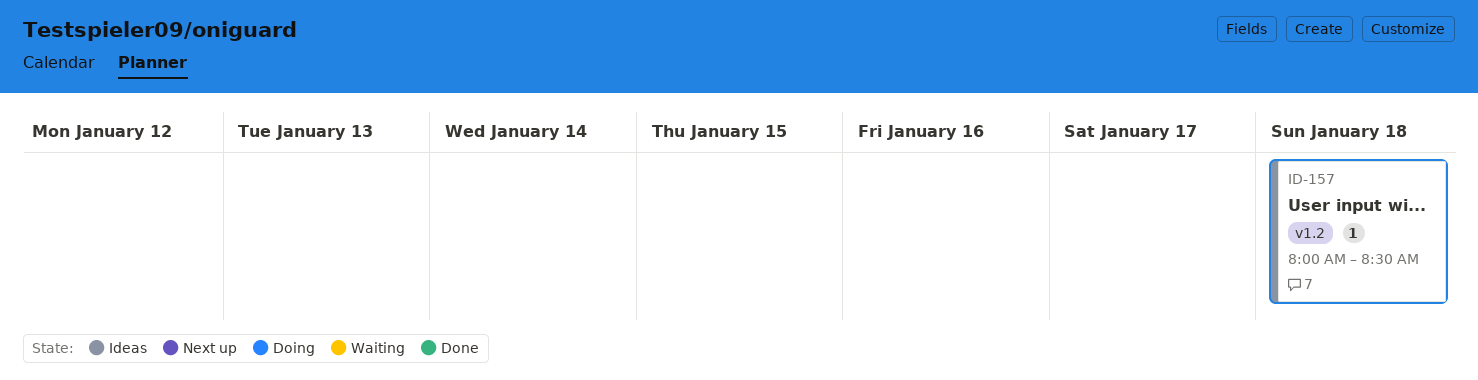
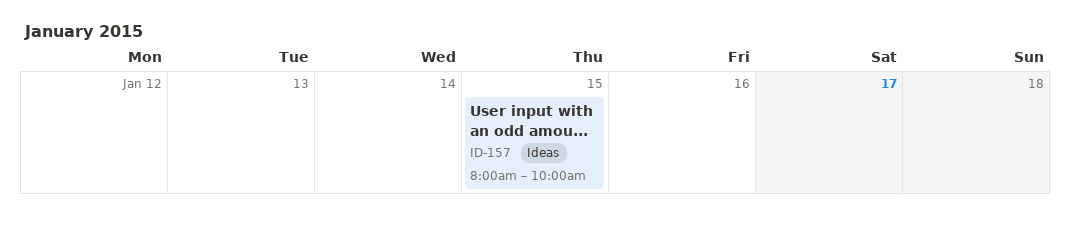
ID-157, day: Jan 18 -> Jan 15
ID-157, ends: 08:30 -> 10:00

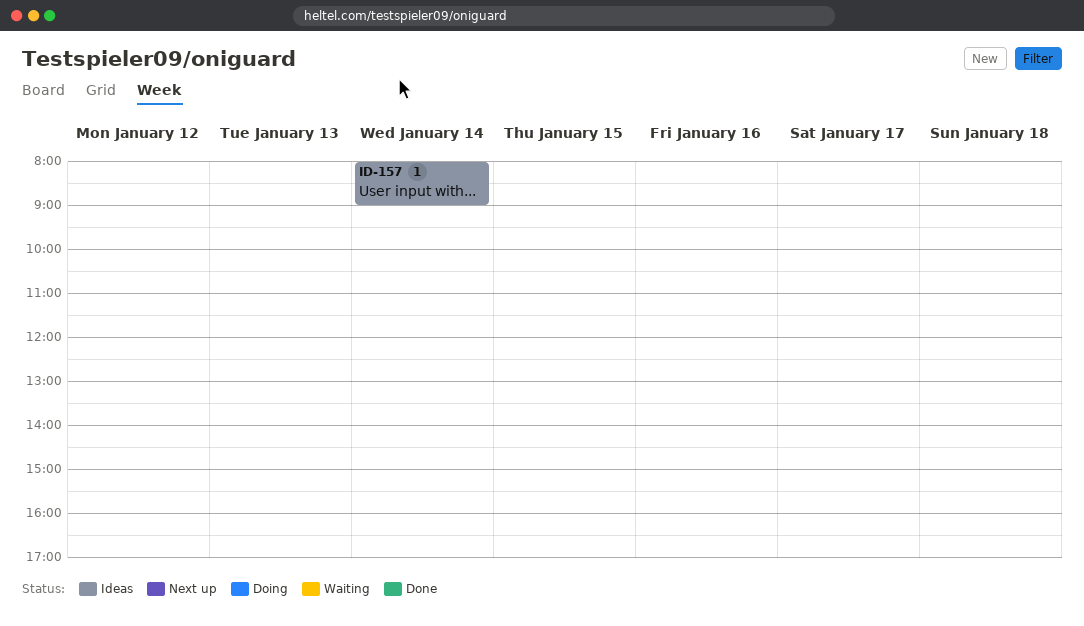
ID-157, day: Jan 15 -> Jan 14
ID-157, ends: 10:00 -> 09:00

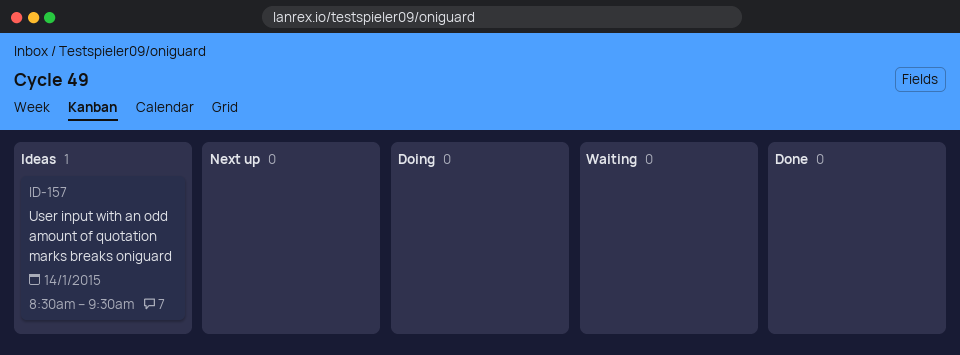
ID-157, begins: 08:00 -> 08:30
ID-157, ends: 09:00 -> 09:30

